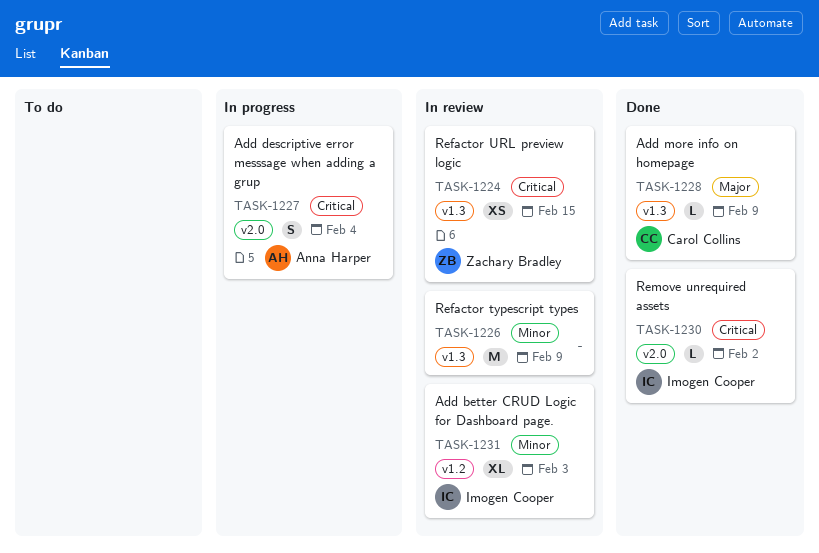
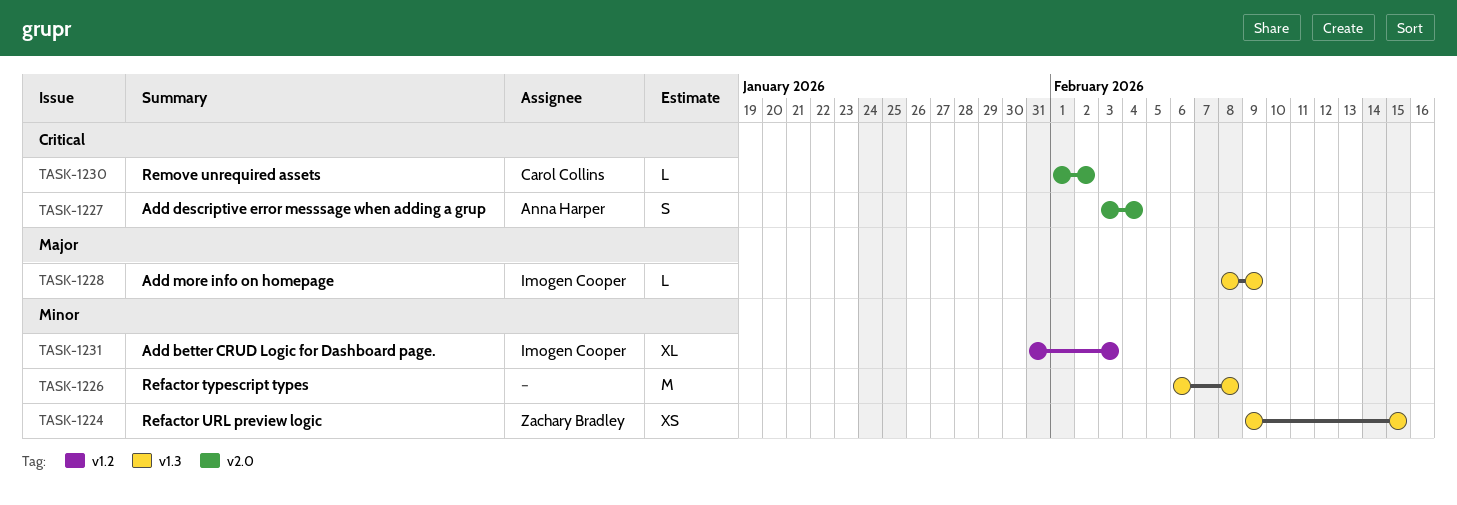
TASK-1224, priority: Critical -> Minor
TASK-1226, due: Feb 9 -> Feb 8
TASK-1228, owner: Carol Collins -> Imogen Cooper
TASK-1230, owner: Imogen Cooper -> Carol Collins

